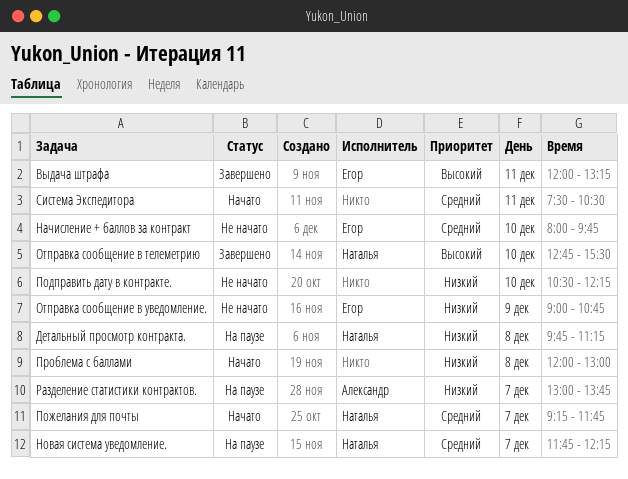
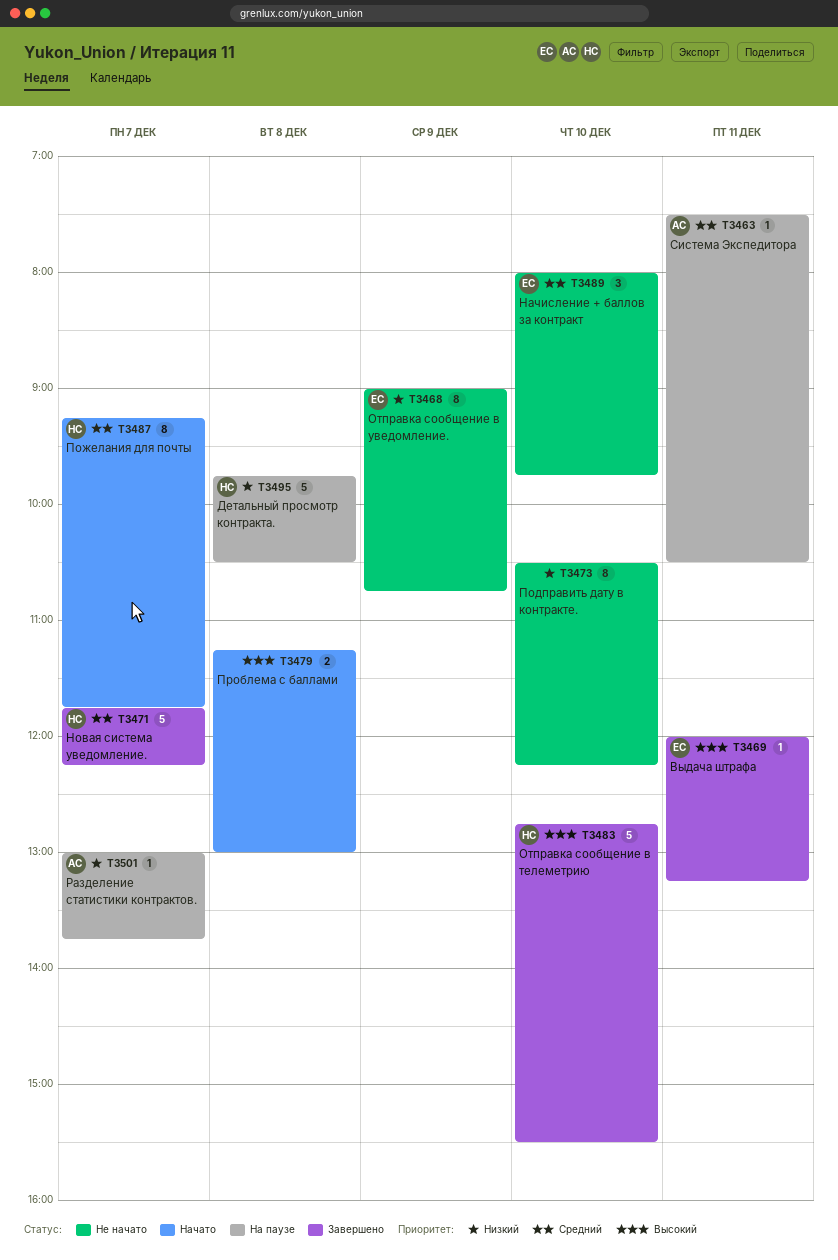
Детальный просмотр контракта., ends: 11:15 -> 10:30
Новая система уведомление., status: На паузе -> Завершено
Проблема с баллами, priority: Низкий -> Высокий
Проблема с баллами, begins: 12:00 -> 11:15
Система Экспедитора, status: Начато -> На паузе
Система Экспедитора, owner: none -> Александр

